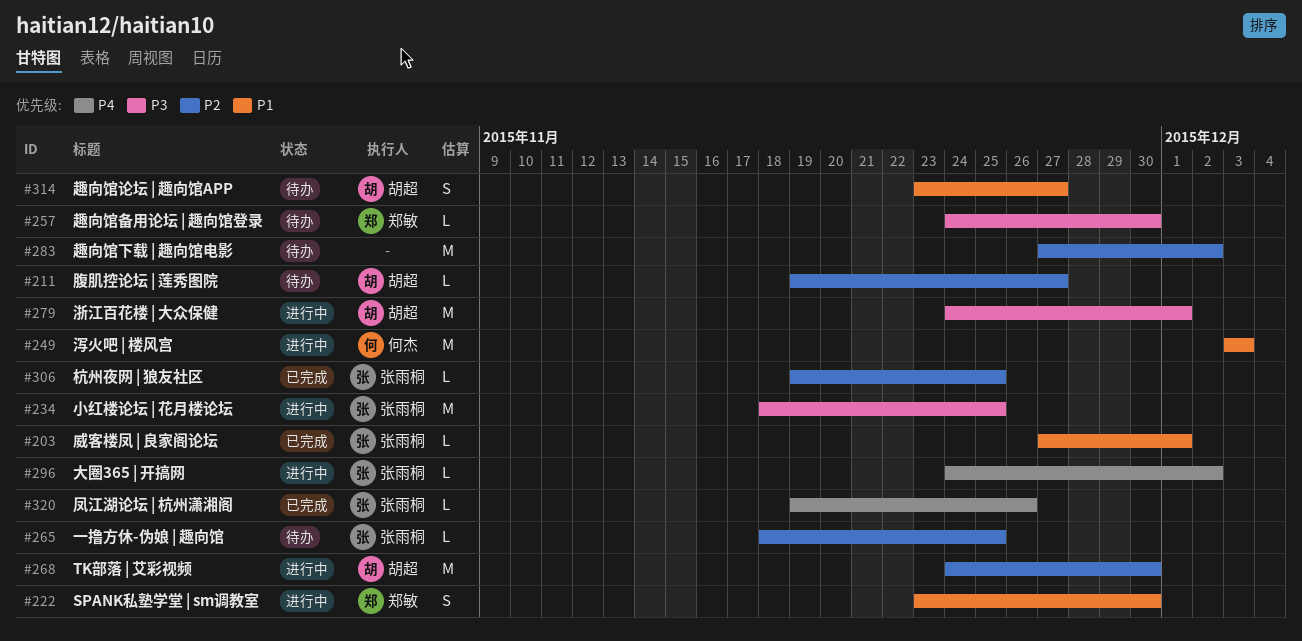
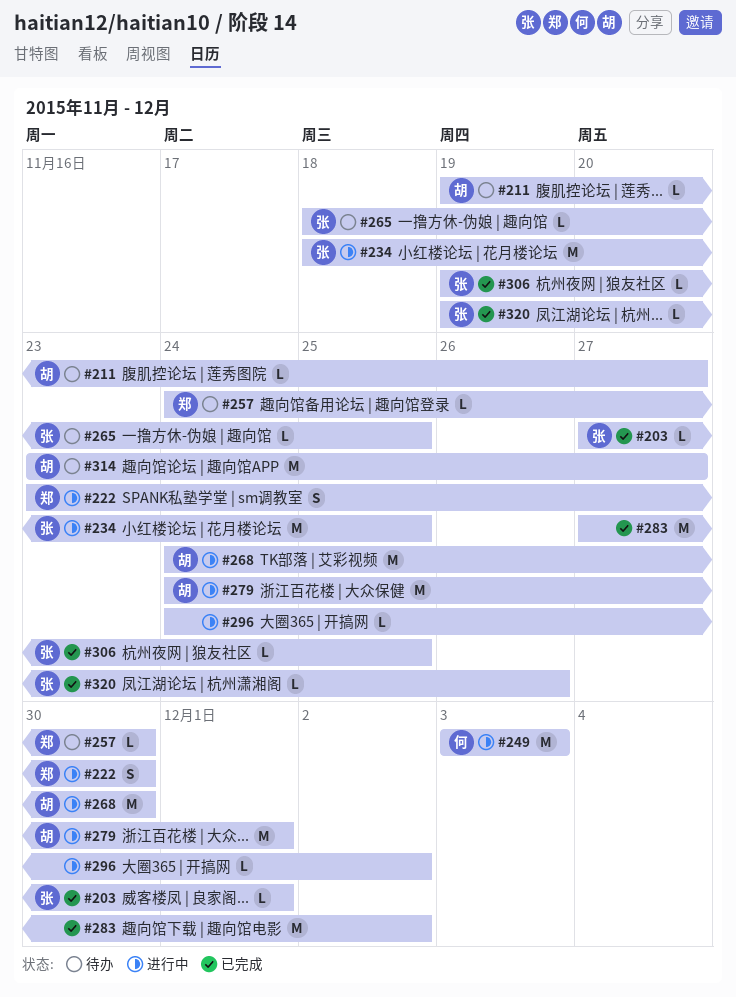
#283, status: 待办 -> 已完成
#296, owner: 张雨桐 -> none
#314, estimate: S -> M

